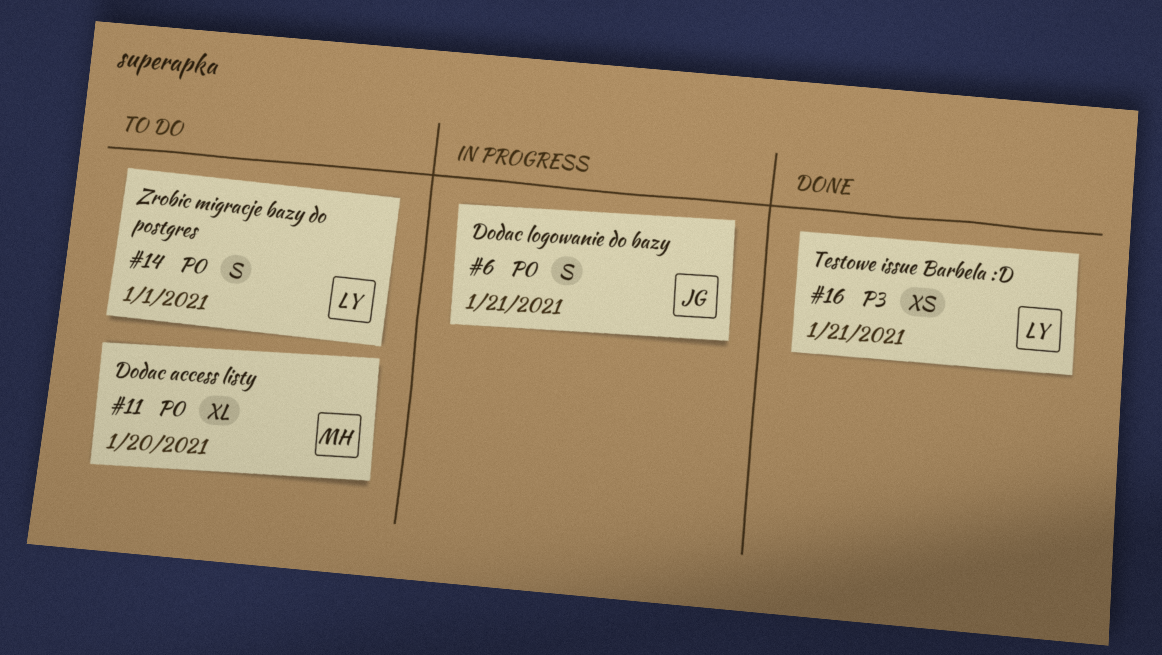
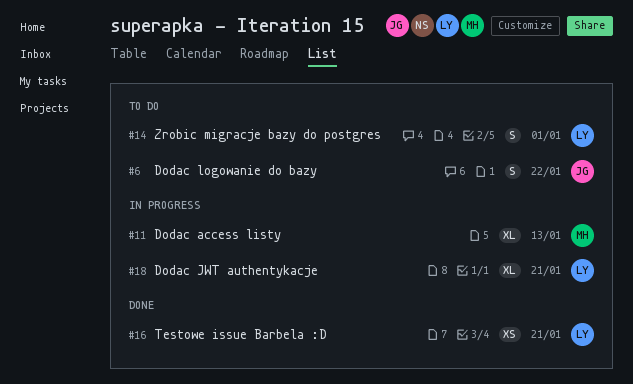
#6, status: In progress -> To do
#6, due: Jan 21 -> Jan 22
#11, status: To do -> In progress
#11, due: Jan 20 -> Jan 13
#18: none -> present

